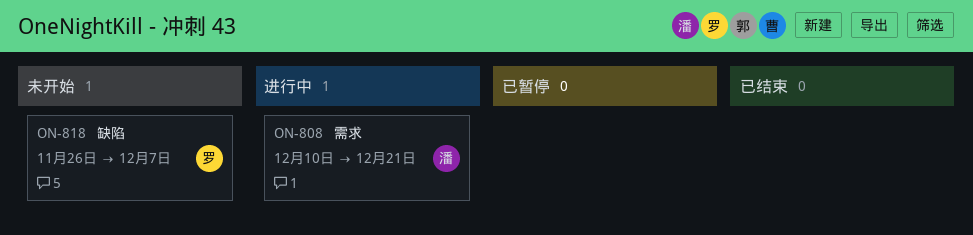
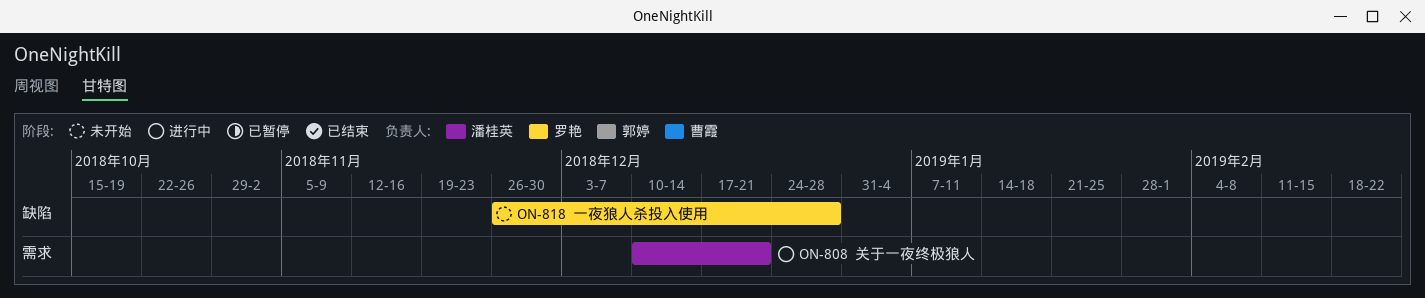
ON-818, due: Dec 7 -> Dec 28

